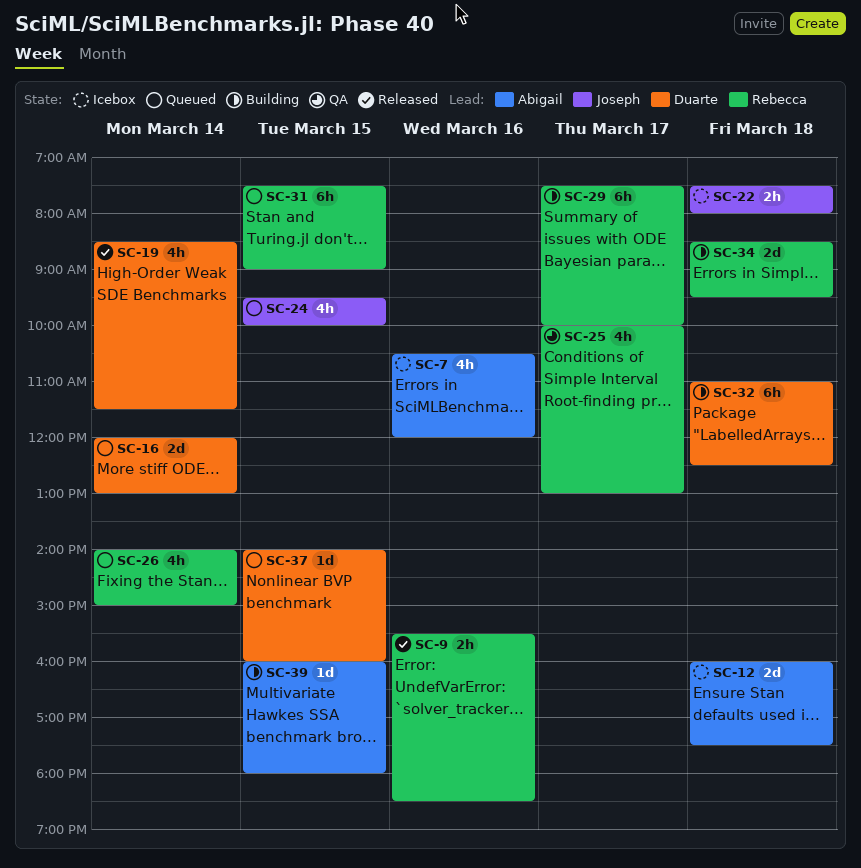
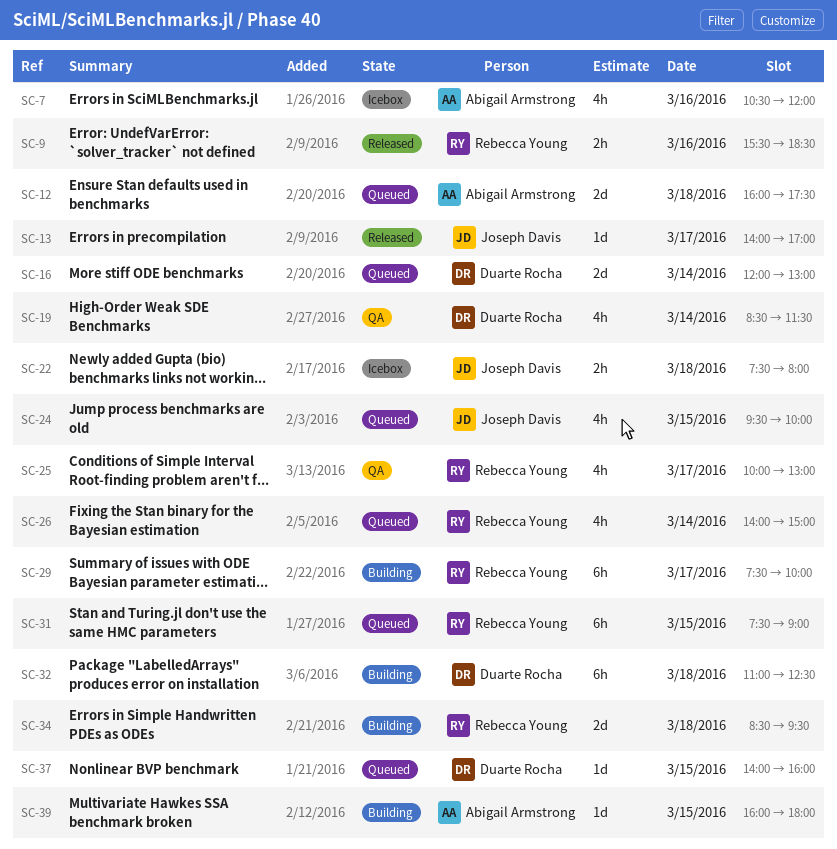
SC-12, status: Icebox -> Queued
SC-13: none -> present
SC-19, status: Released -> QA

